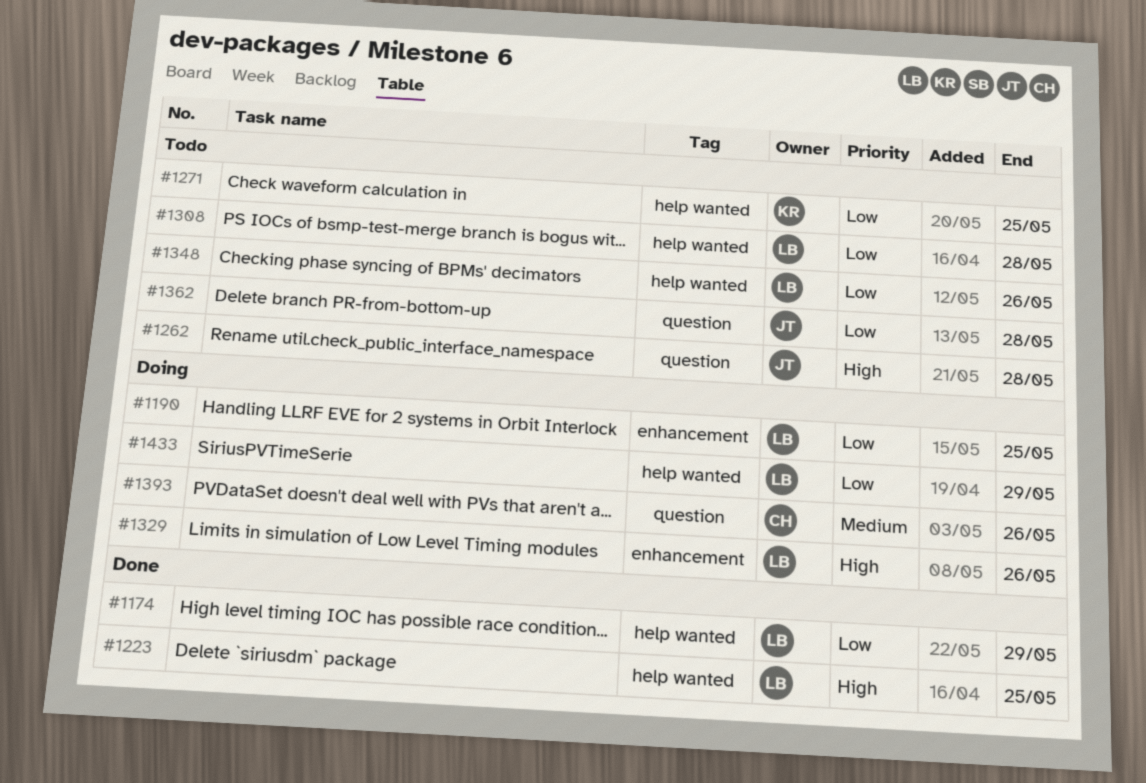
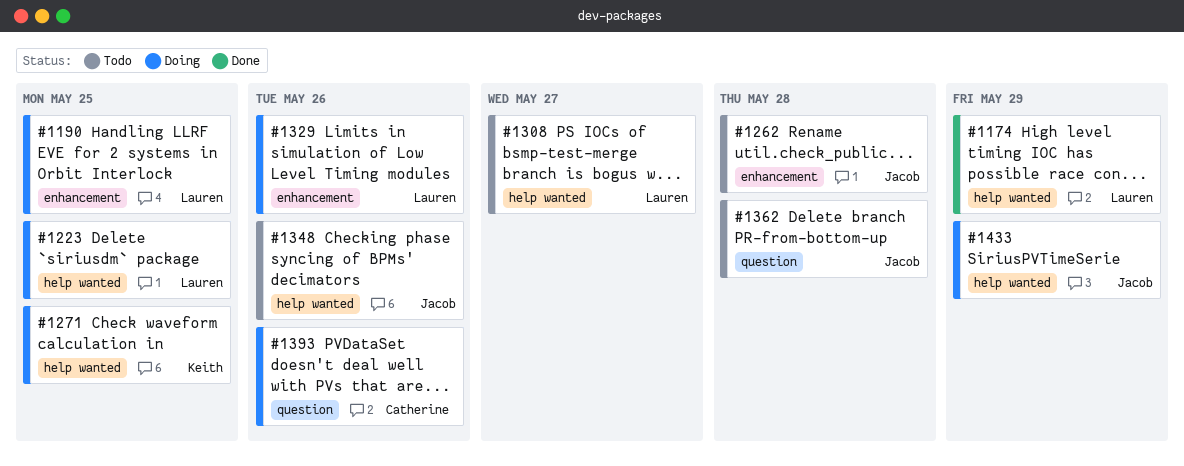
#1223, status: Done -> Doing
#1262, label: question -> enhancement
#1271, status: Todo -> Doing
#1308, due: May 28 -> May 27
#1348, owner: Lauren -> Jacob
#1433, owner: Lauren -> Jacob

